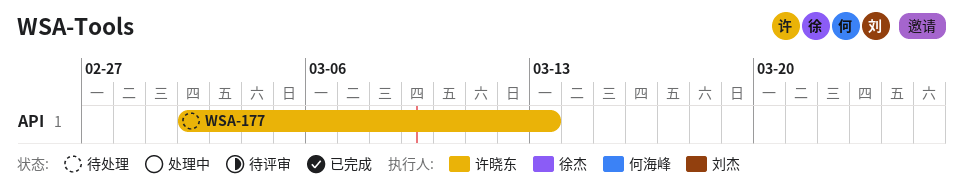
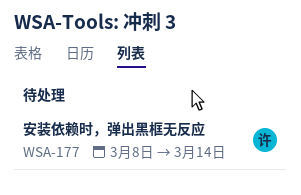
WSA-177, start: Mar 2 -> Mar 8
WSA-177, due: Mar 13 -> Mar 14

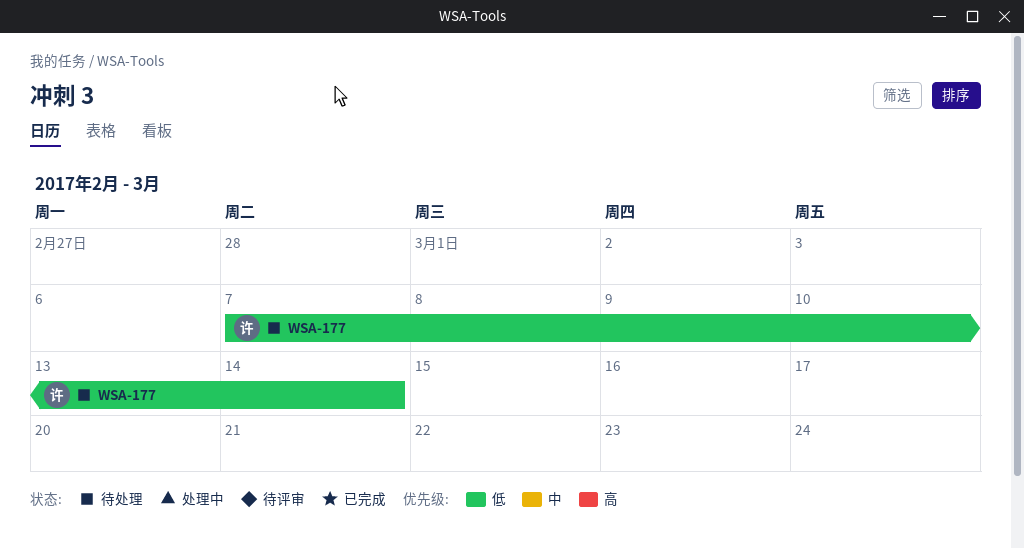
WSA-177, start: Mar 8 -> Mar 7

